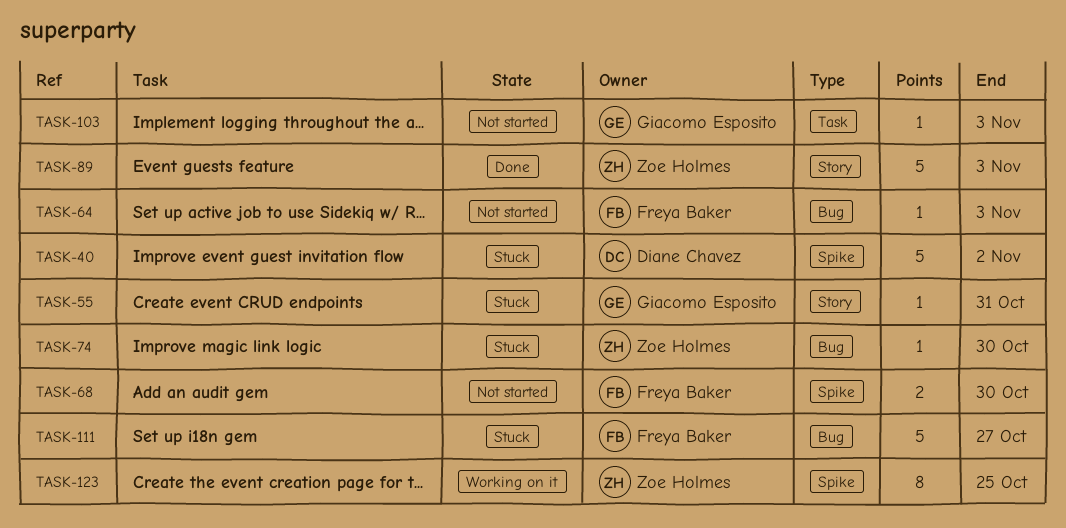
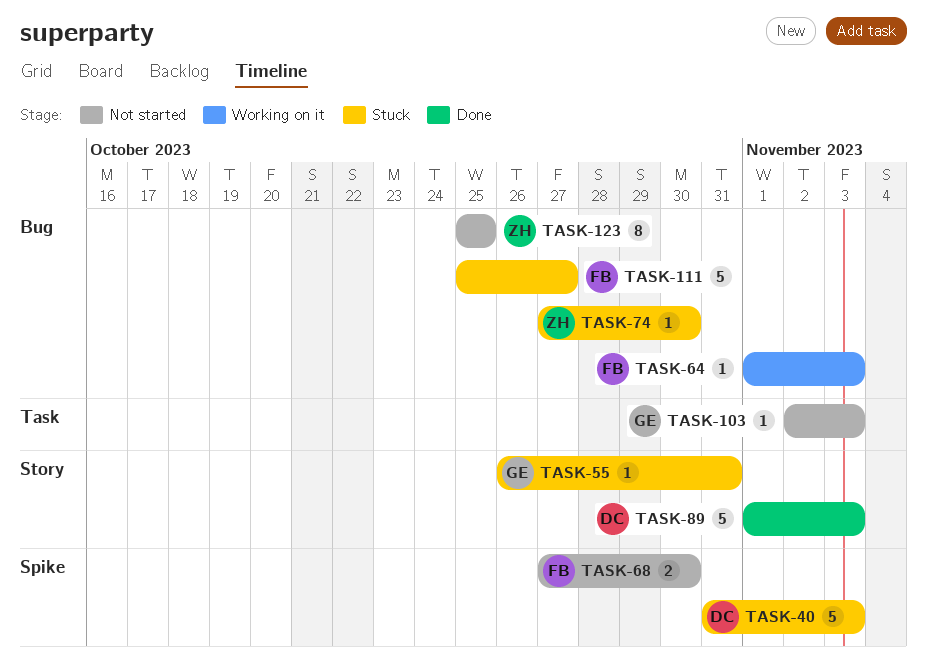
TASK-40, due: Nov 2 -> Nov 3
TASK-64, status: Not started -> Working on it
TASK-89, owner: Zoe Holmes -> Diane Chavez
TASK-123, status: Working on it -> Not started
TASK-123, label: Spike -> Bug

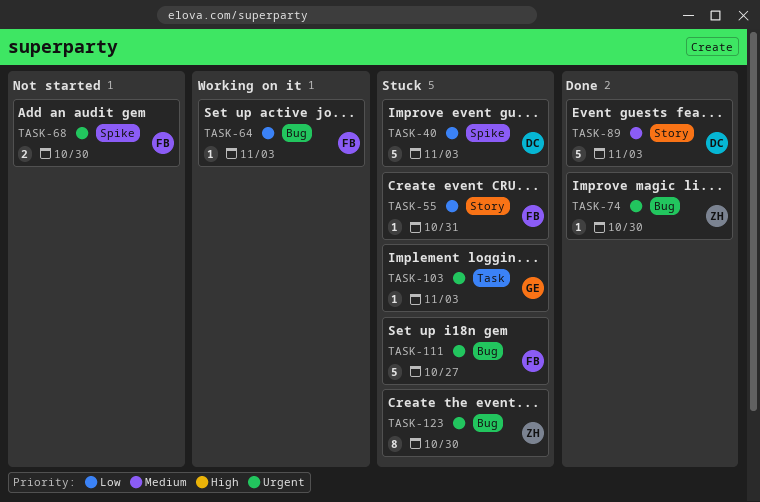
TASK-55, owner: GE -> FB
TASK-74, status: Stuck -> Done
TASK-103, status: Not started -> Stuck
TASK-123, status: Not started -> Stuck
TASK-123, due: Oct 25 -> Oct 30

